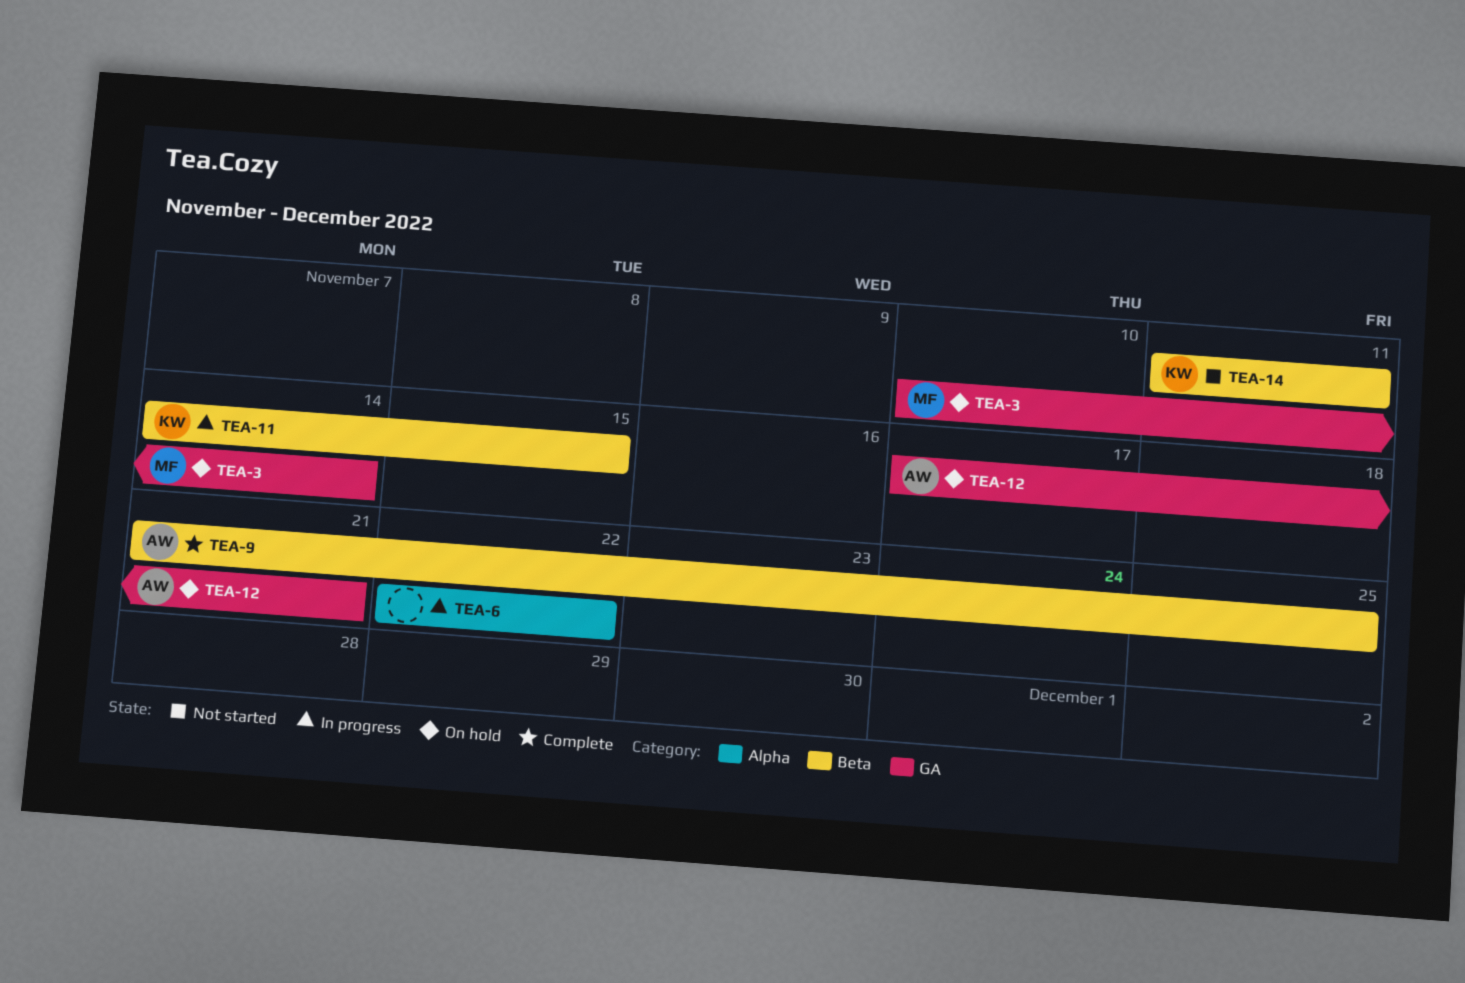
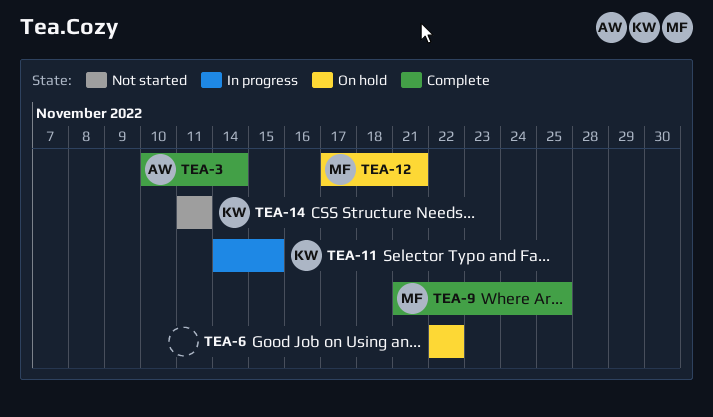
TEA-3, status: On hold -> Complete
TEA-3, owner: MF -> AW
TEA-6, status: In progress -> On hold
TEA-9, owner: AW -> MF
TEA-12, owner: AW -> MF

